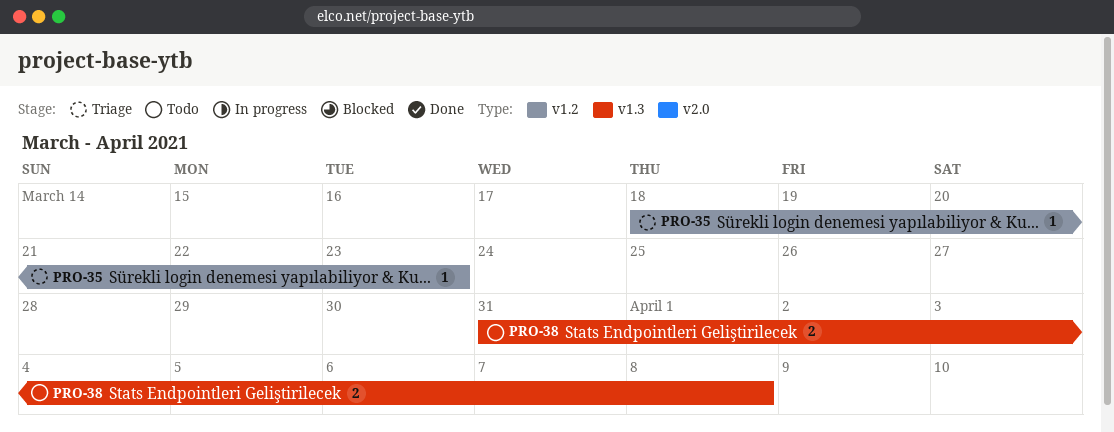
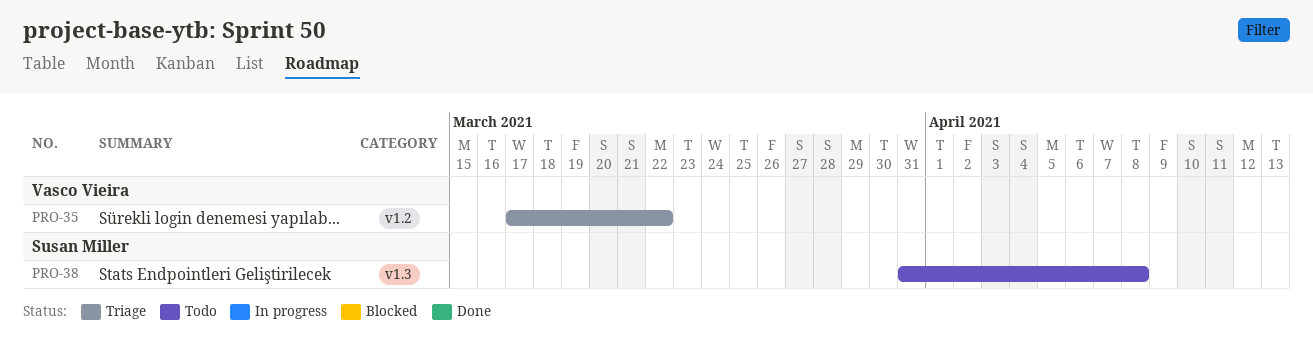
PRO-35, start: Mar 18 -> Mar 17
PRO-35, due: Mar 23 -> Mar 22

